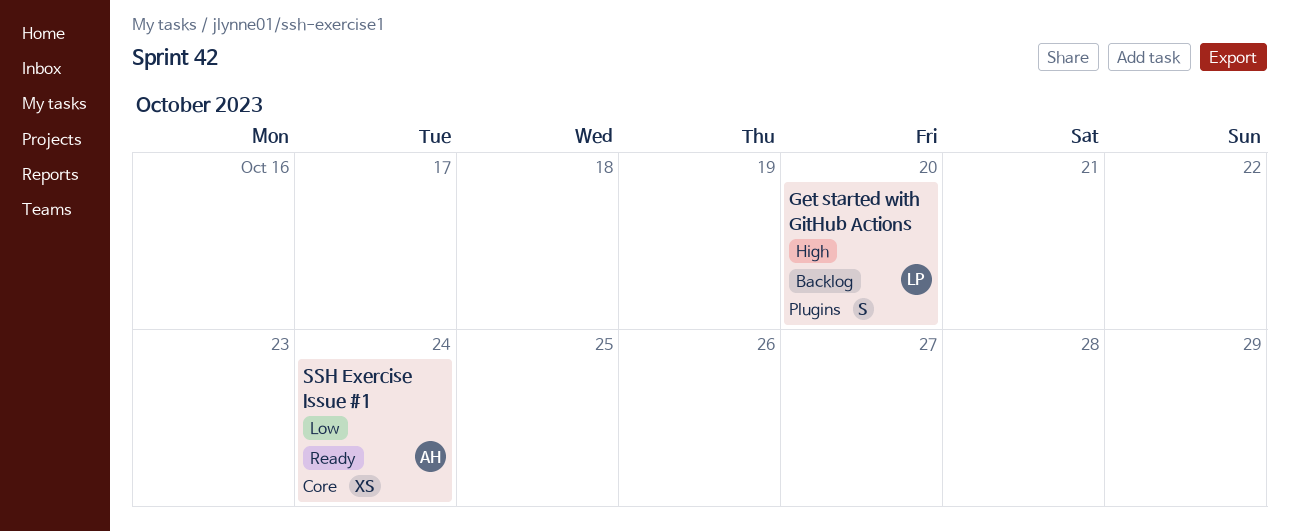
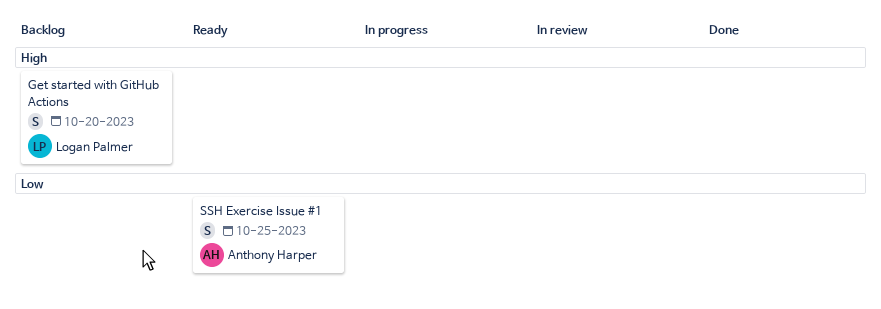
SSH Exercise Issue #1, estimate: XS -> S
SSH Exercise Issue #1, due: Oct 24 -> Oct 25

